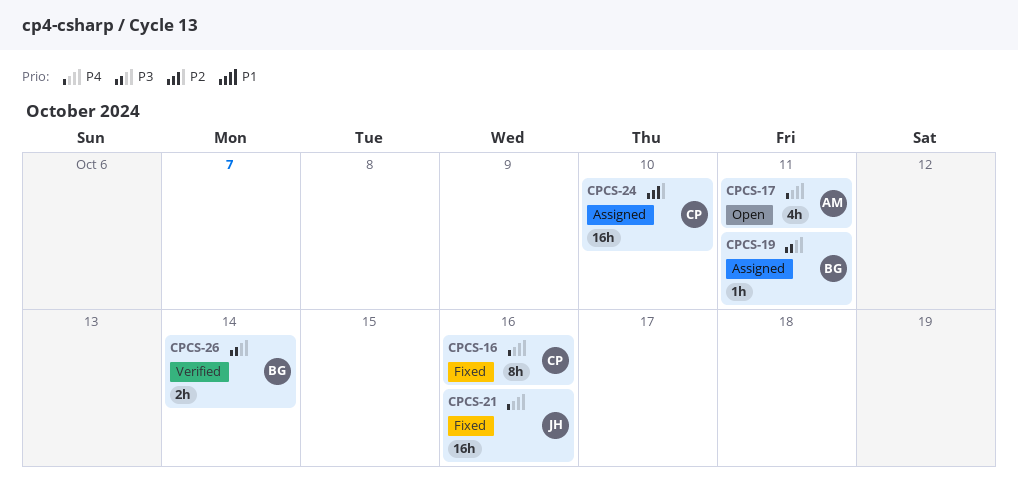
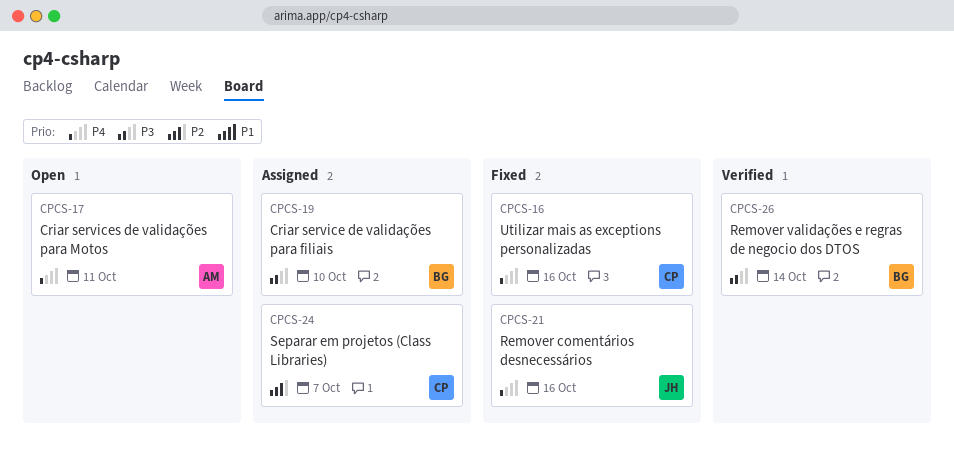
CPCS-19, due: Oct 11 -> Oct 10
CPCS-24, due: Oct 10 -> Oct 7

